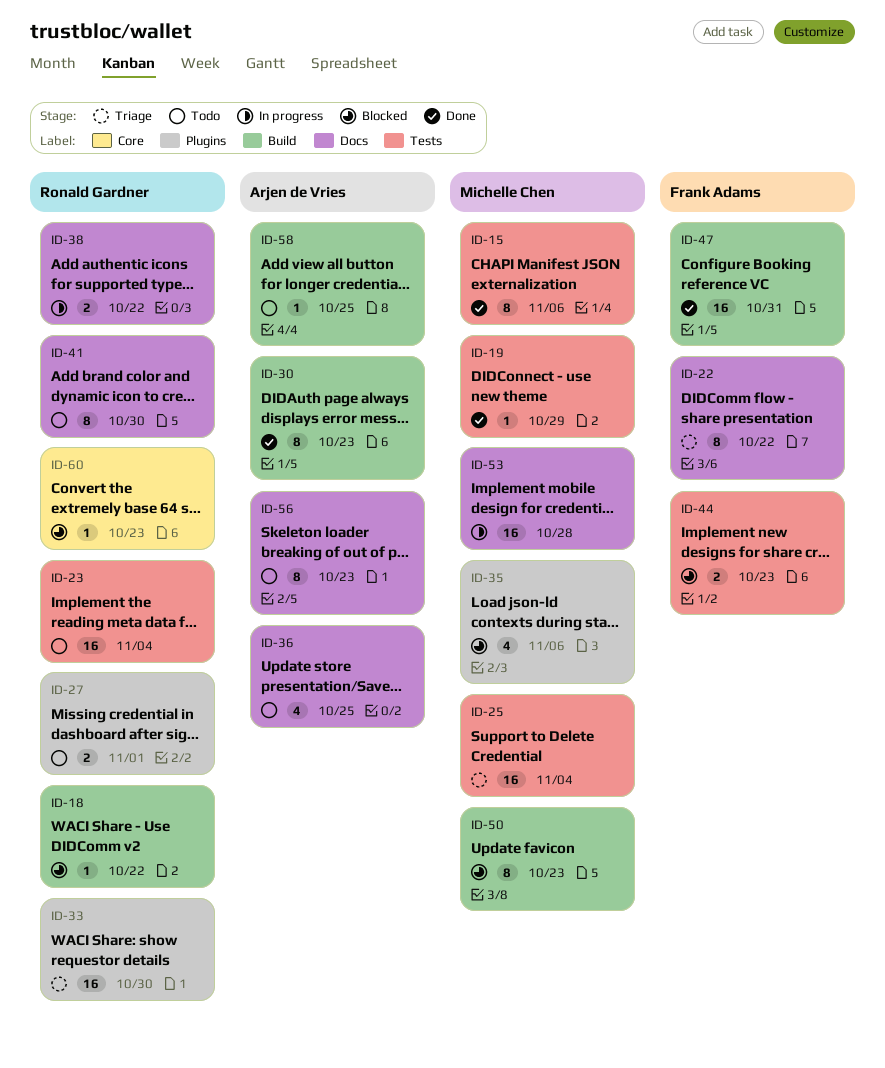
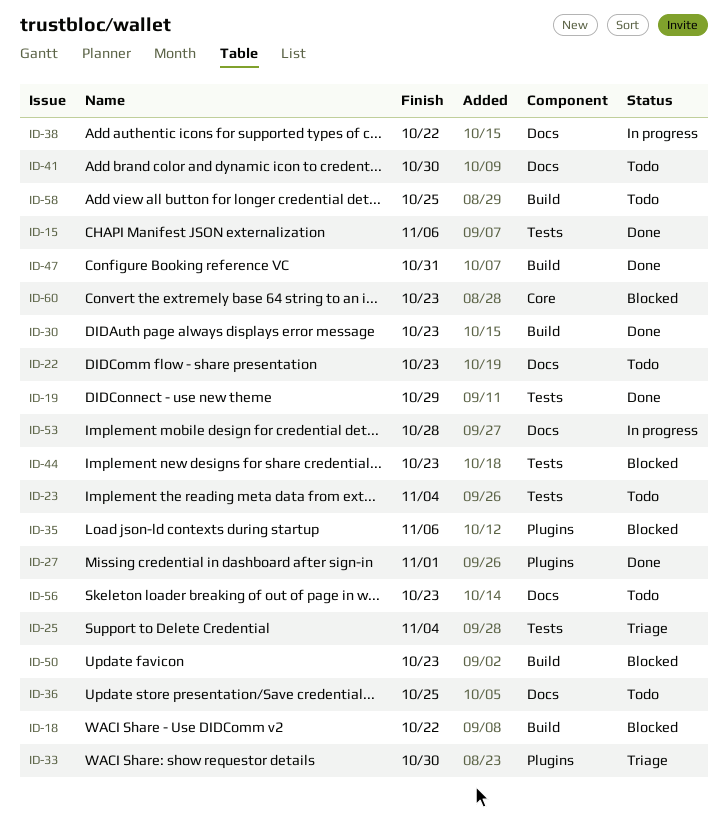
ID-22, status: Triage -> Todo
ID-22, due: Oct 22 -> Oct 23
ID-27, status: Todo -> Done

